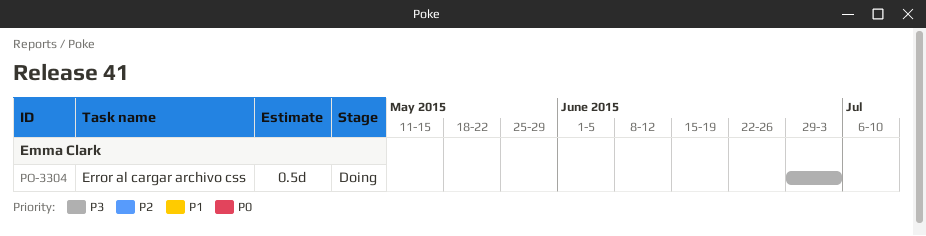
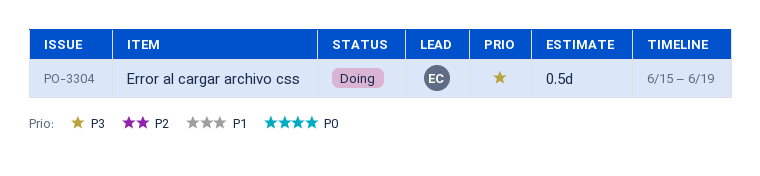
PO-3304, start: Jun 29 -> Jun 15
PO-3304, due: Jul 3 -> Jun 19

